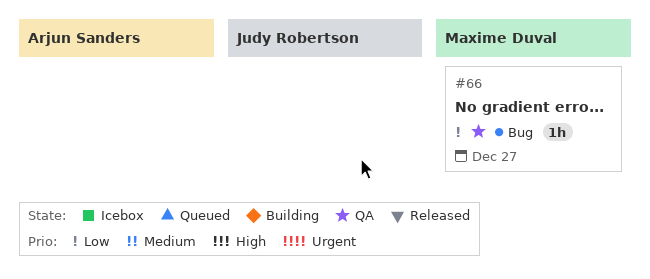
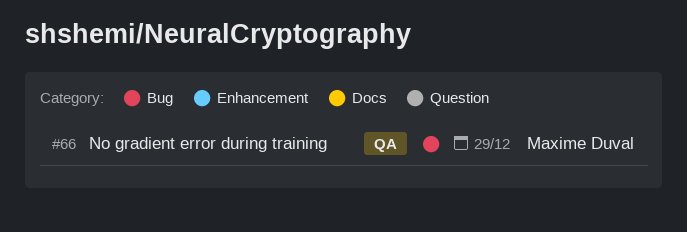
#66, due: Dec 27 -> Dec 29

